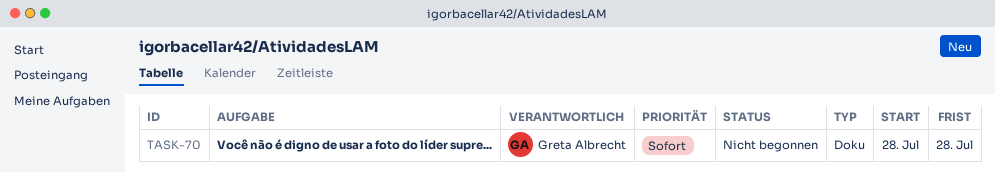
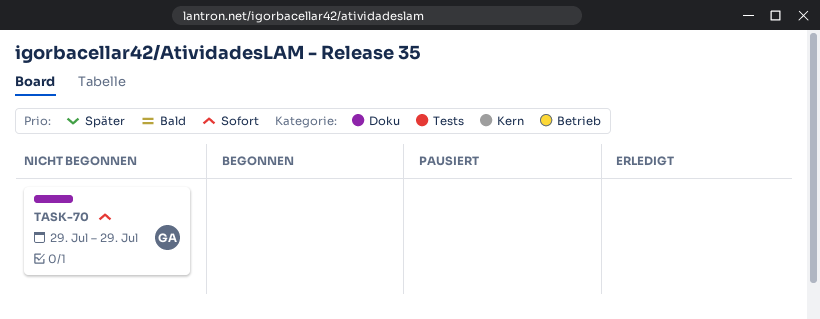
TASK-70, start: Jul 28 -> Jul 29
TASK-70, due: Jul 28 -> Jul 29

